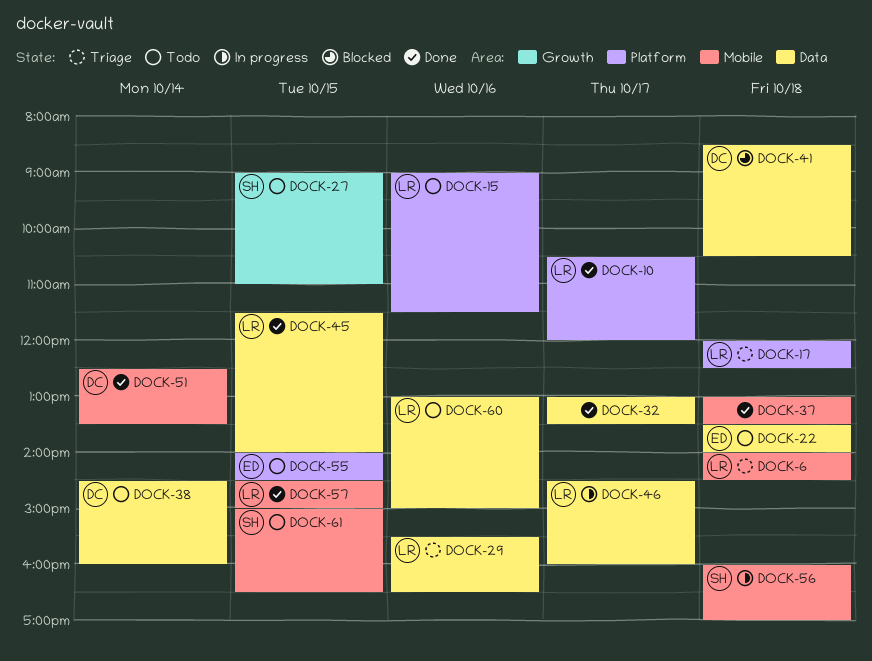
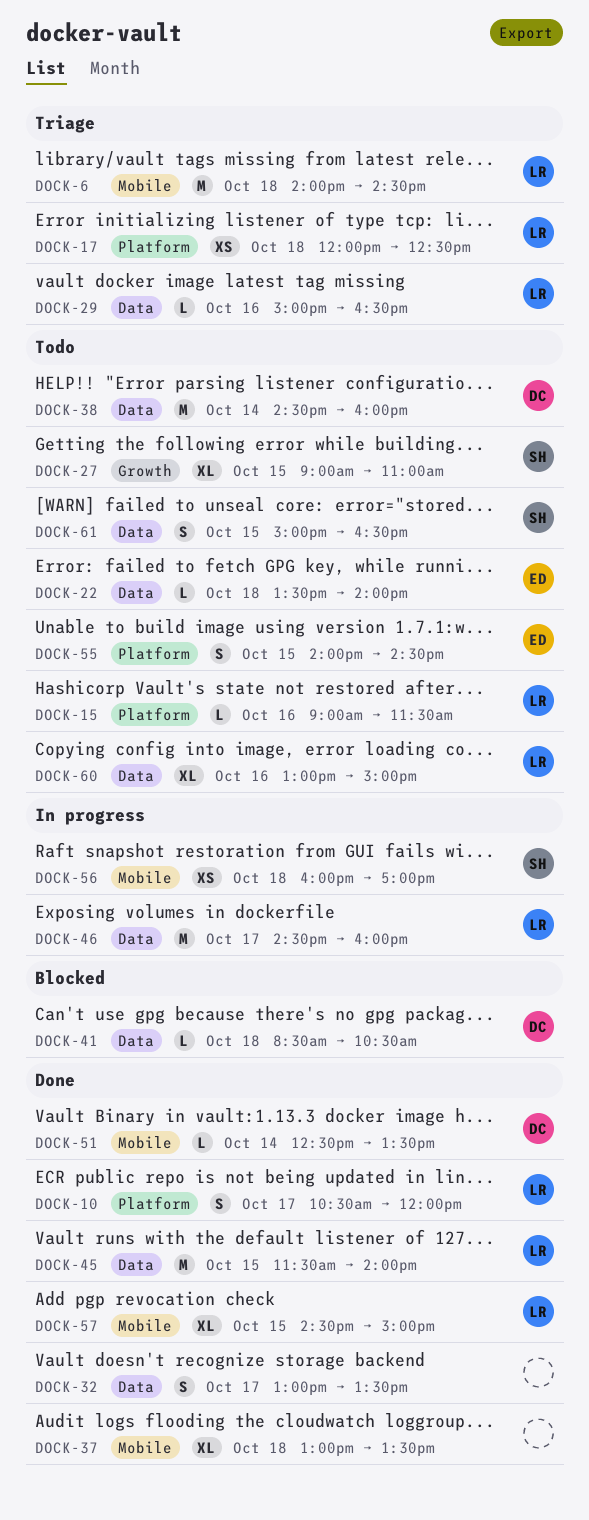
DOCK-29, begins: 15:30 -> 15:00
DOCK-61, label: Mobile -> Data

